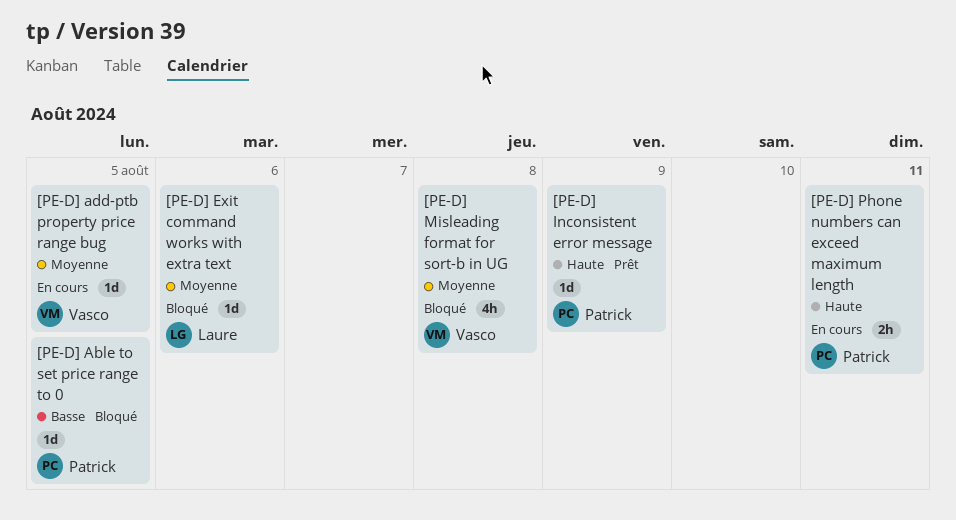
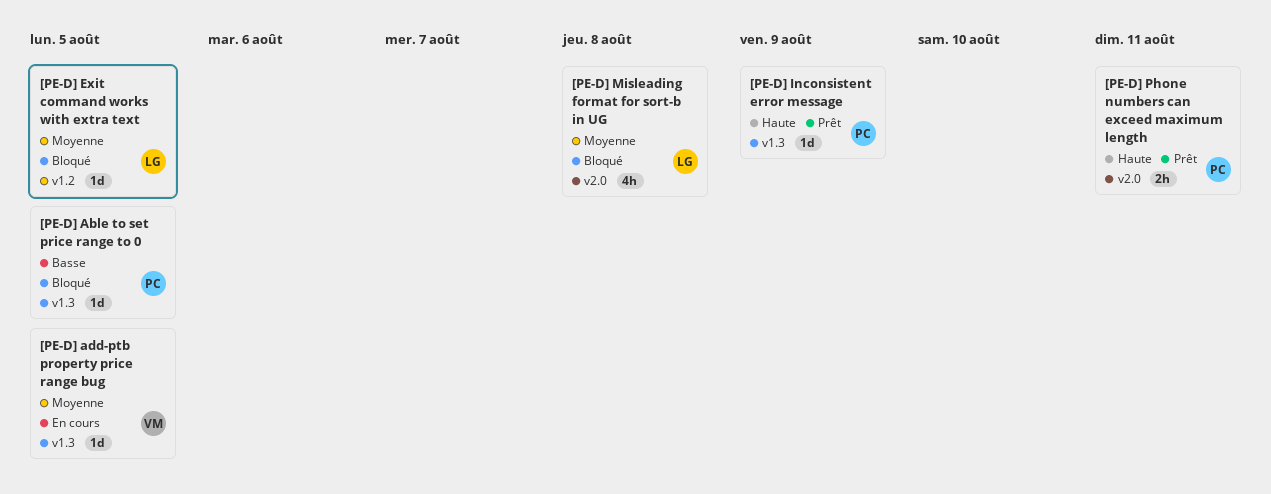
[PE-D] Exit command works with extra text, due: Aug 6 -> Aug 5
[PE-D] Misleading format for sort-b in UG, owner: Vasco -> Laure
[PE-D] Phone numbers can exceed maximum length, status: En cours -> Prêt

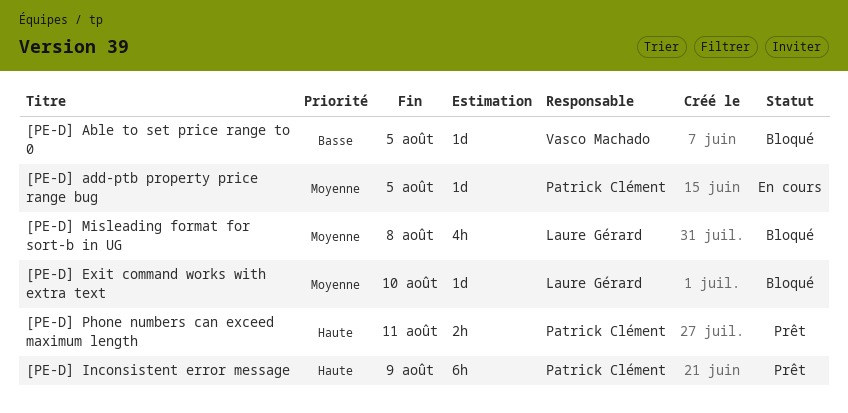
[PE-D] Able to set price range to 0, owner: Patrick Clément -> Vasco Machado
[PE-D] add-ptb property price range bug, owner: Vasco Machado -> Patrick Clément
[PE-D] Exit command works with extra text, due: Aug 5 -> Aug 10
[PE-D] Inconsistent error message, estimate: 1d -> 6h

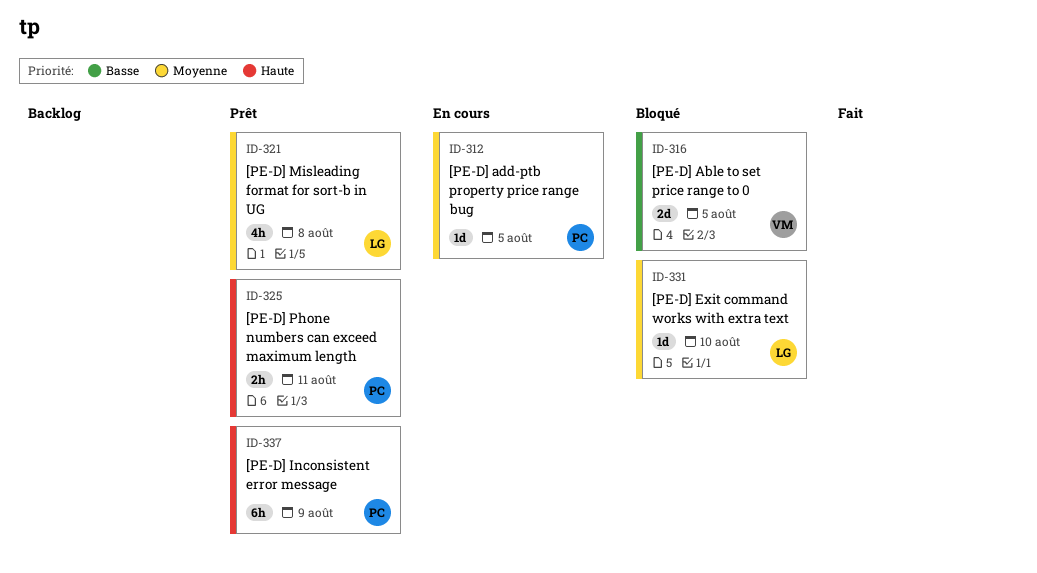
[PE-D] Able to set price range to 0, estimate: 1d -> 2d
[PE-D] Misleading format for sort-b in UG, status: Bloqué -> Prêt

